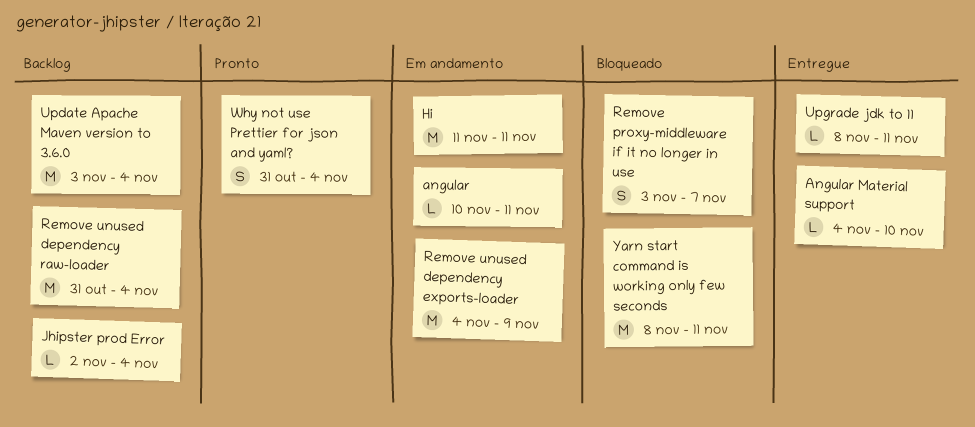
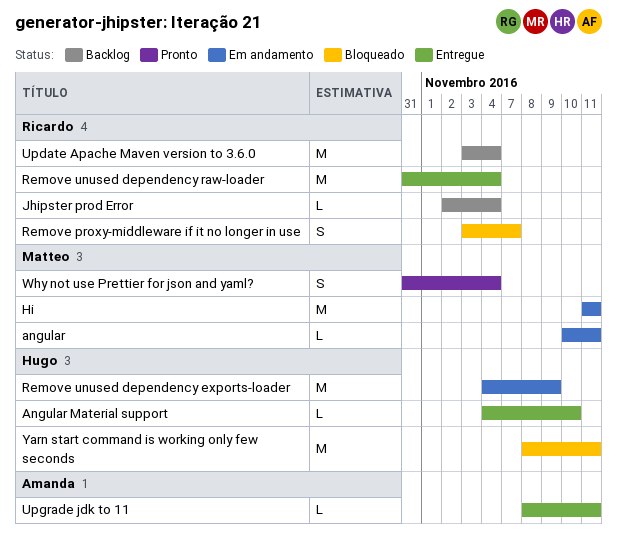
Remove unused dependency raw-loader, status: Backlog -> Entregue

